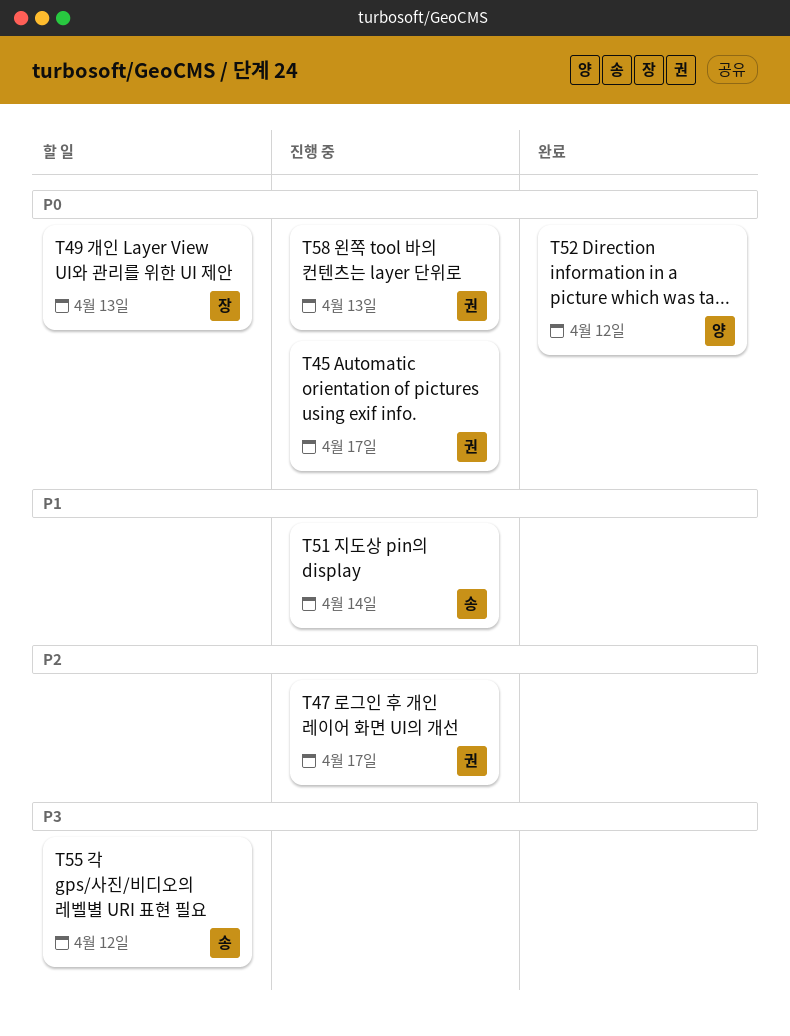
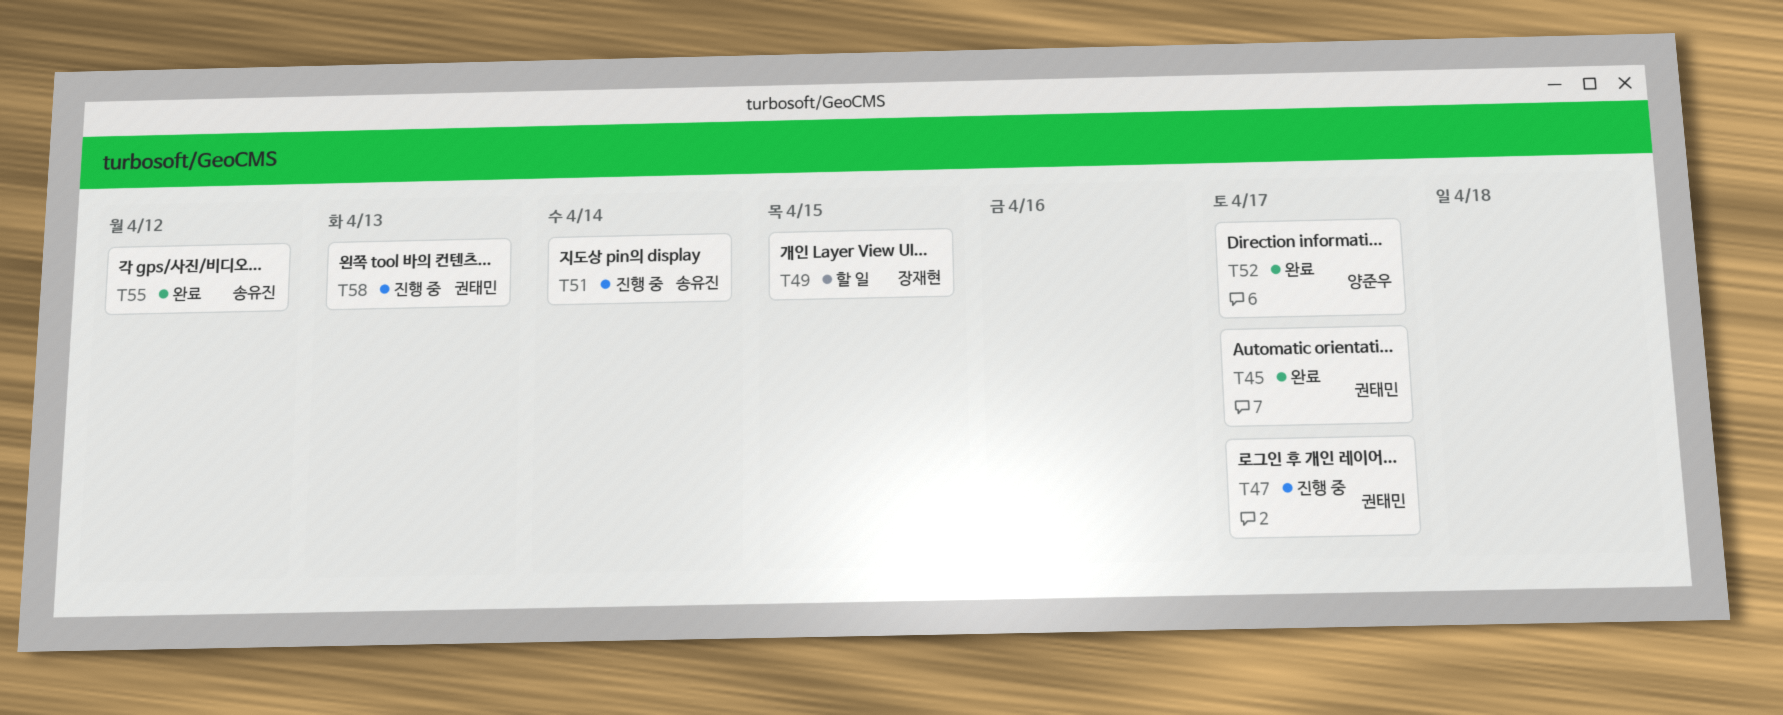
T45, status: 진행 중 -> 완료
T49, due: Apr 13 -> Apr 15
T52, due: Apr 12 -> Apr 17
T55, status: 할 일 -> 완료

